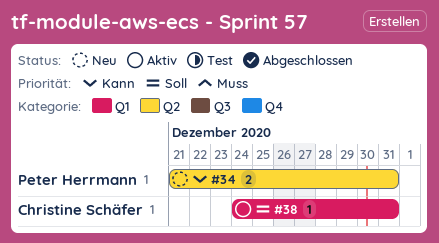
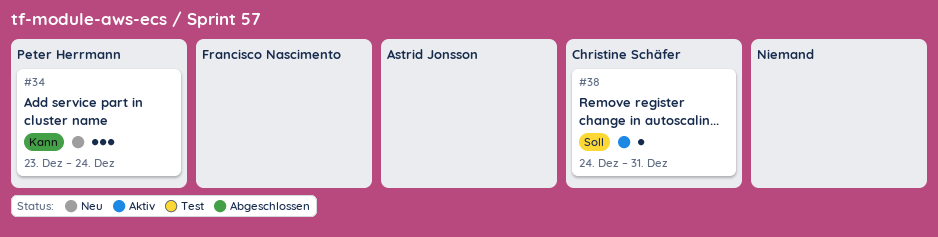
#34, estimate: 2 -> 3
#34, start: Dec 21 -> Dec 23
#34, due: Dec 31 -> Dec 24

